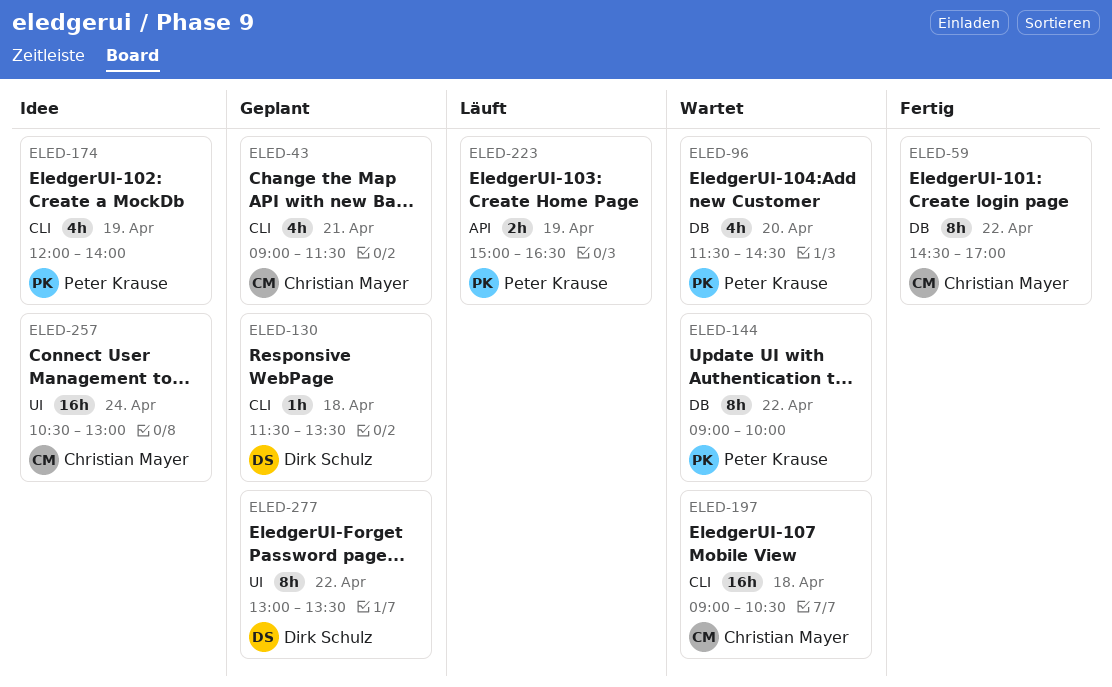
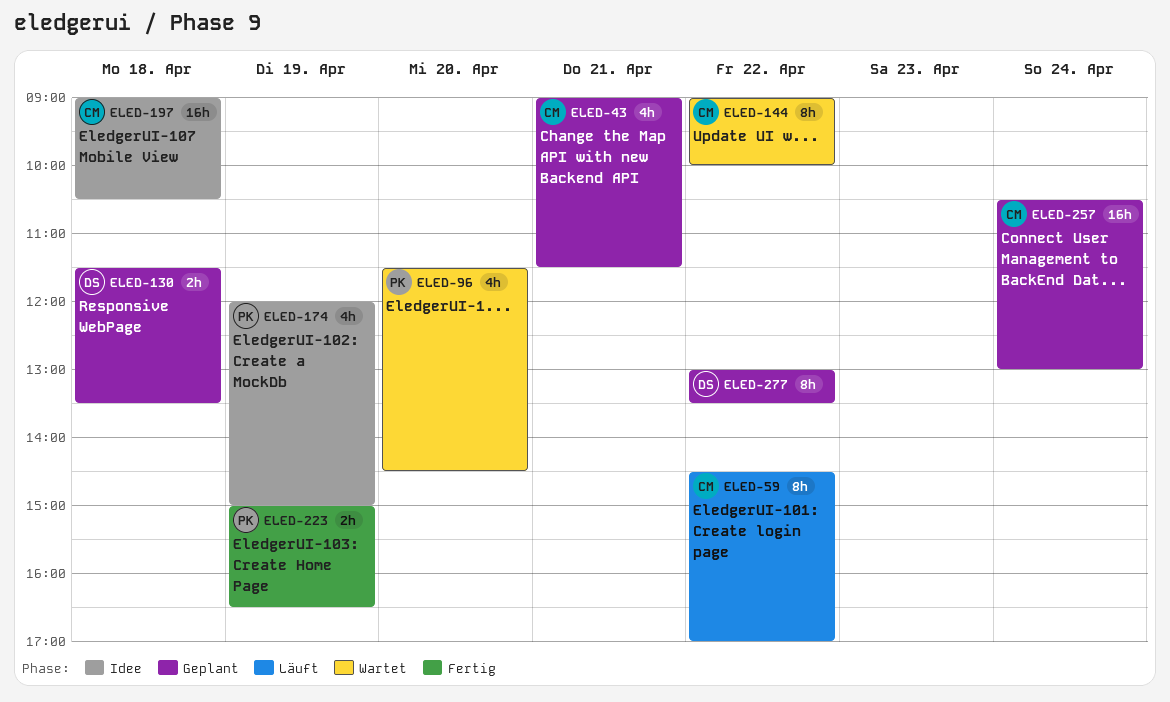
ELED-59, status: Fertig -> Läuft
ELED-130, estimate: 1h -> 2h
ELED-144, owner: Peter Krause -> Christian Mayer
ELED-174, ends: 14:00 -> 15:00
ELED-197, status: Wartet -> Idee
ELED-223, status: Läuft -> Fertig
ELED-257, status: Idee -> Geplant

